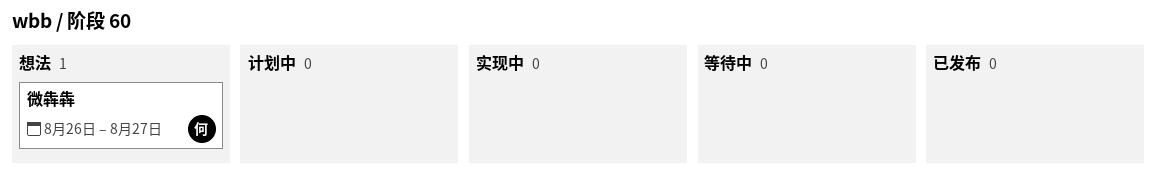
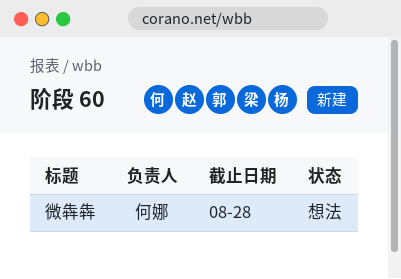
微犇犇, due: Aug 27 -> Aug 28

